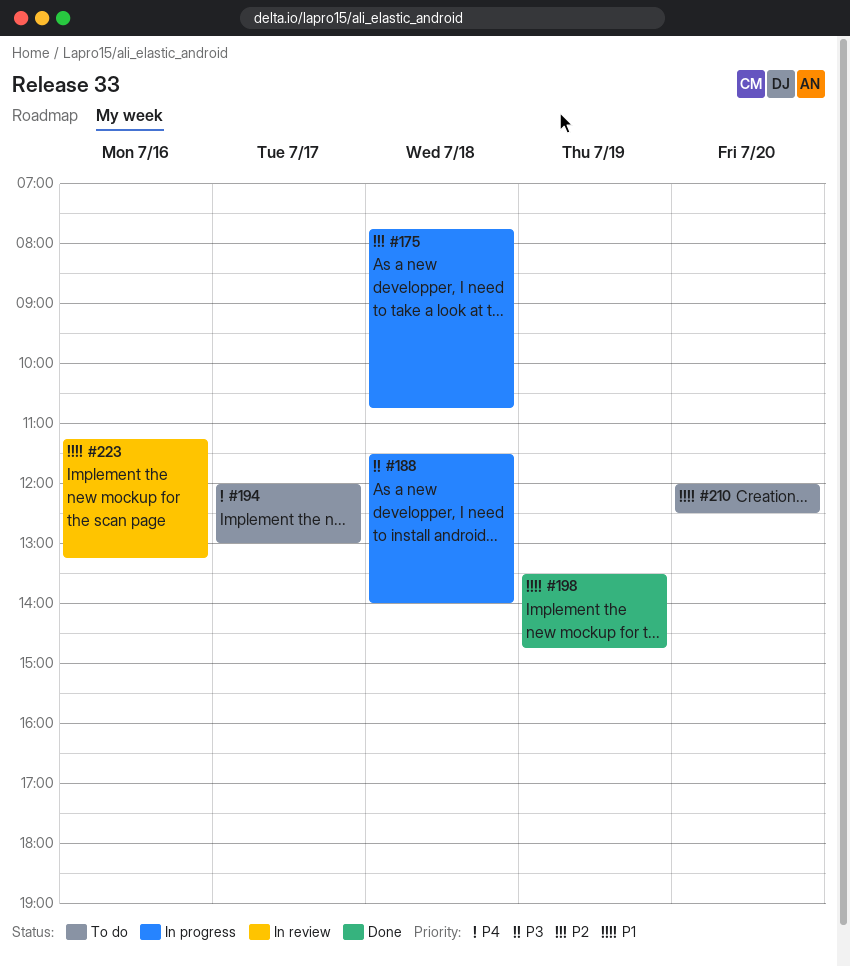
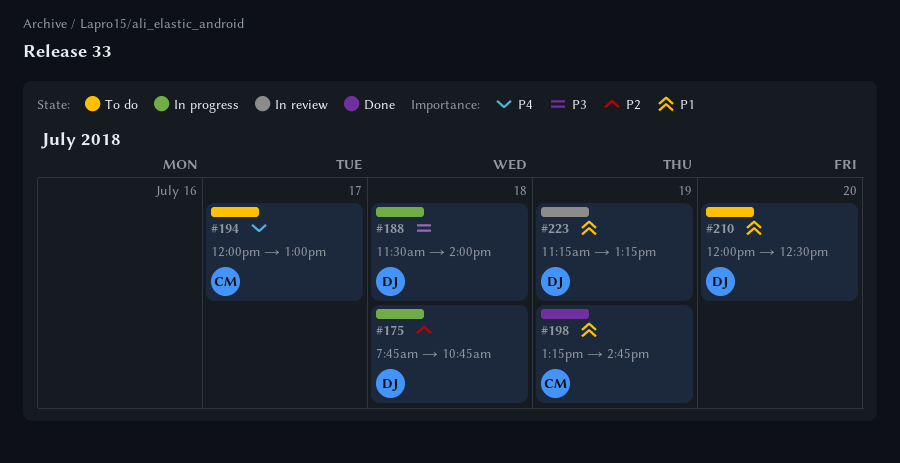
#198, begins: 13:30 -> 13:15
#223, day: Jul 16 -> Jul 19

